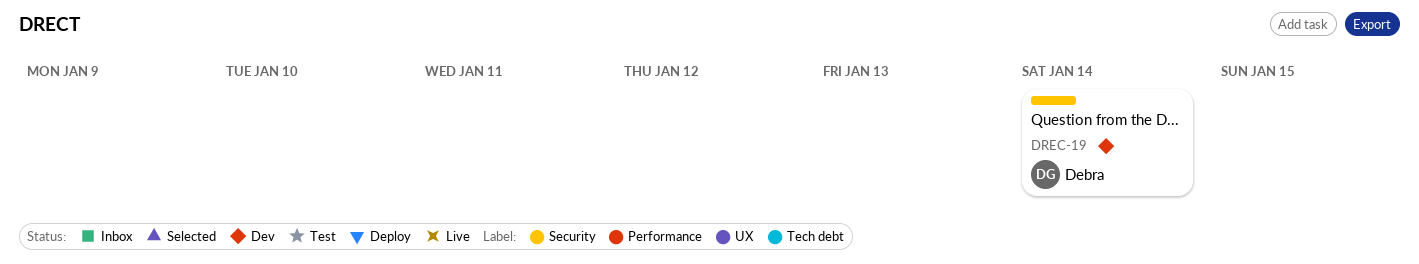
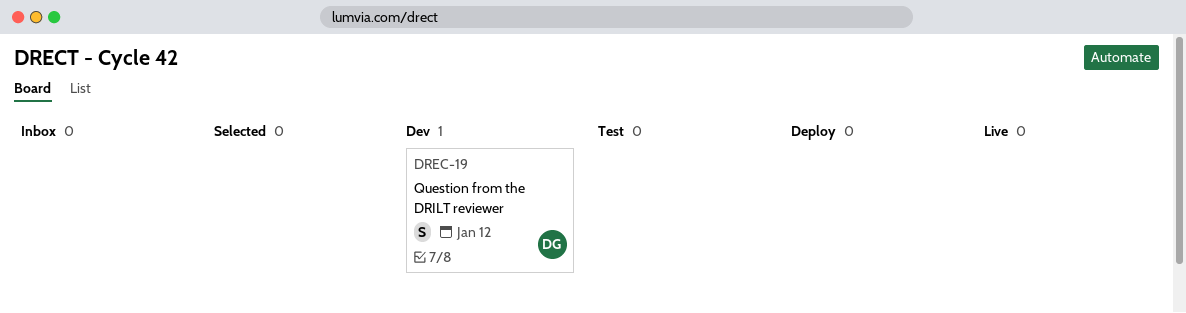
DREC-19, due: Jan 14 -> Jan 12

